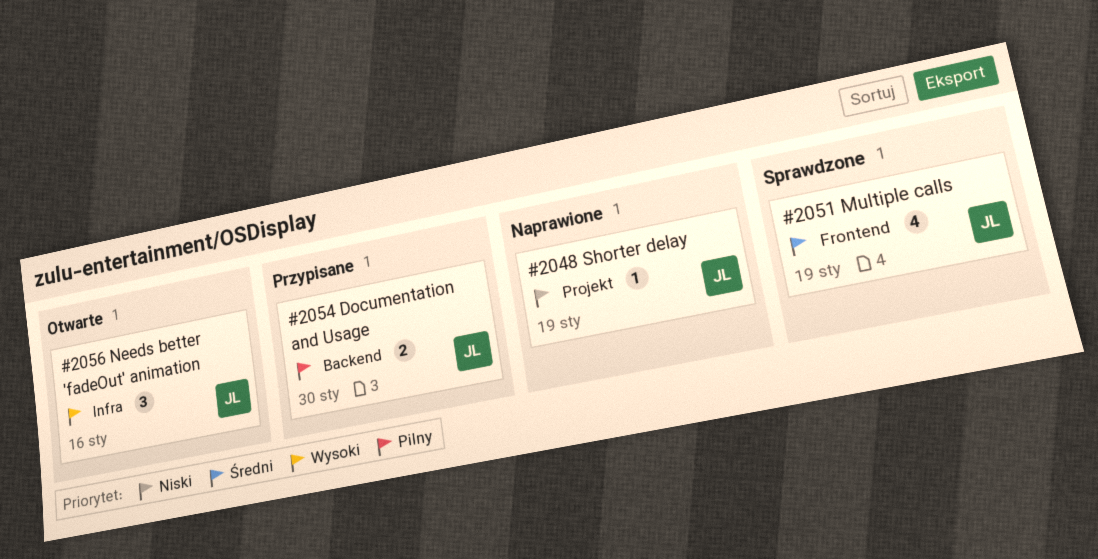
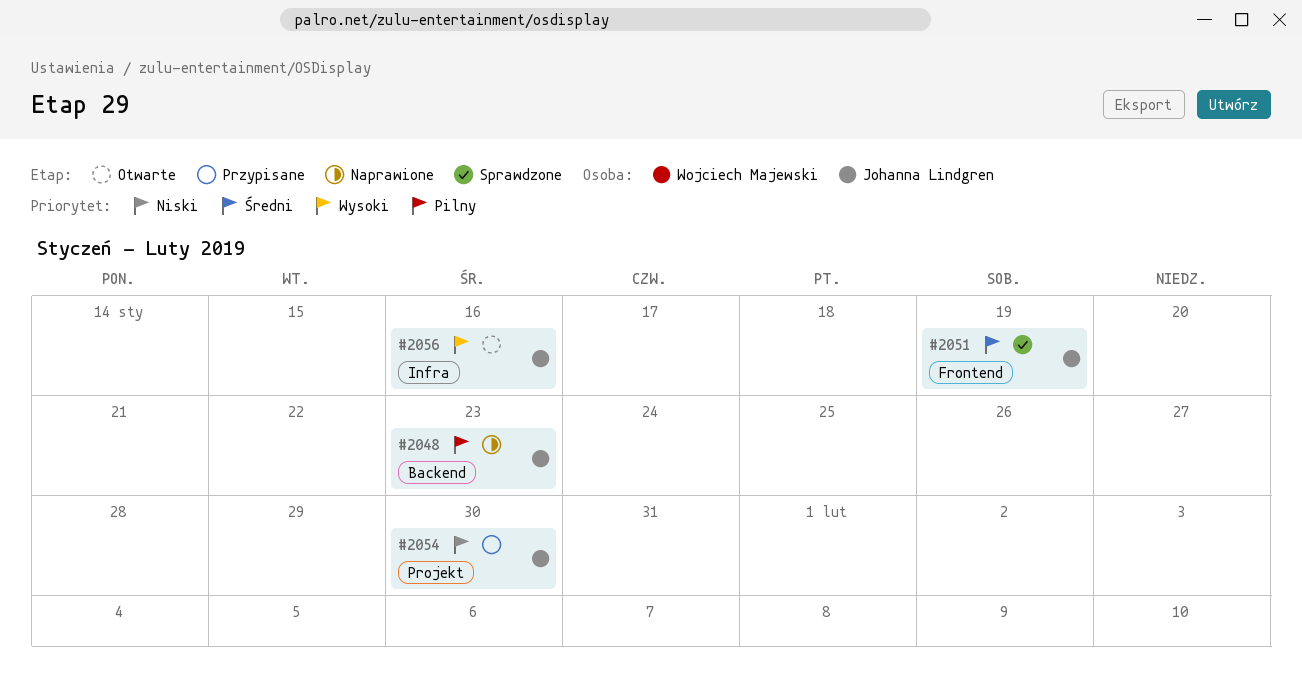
#2048, priority: Niski -> Pilny
#2048, label: Projekt -> Backend
#2048, due: Jan 19 -> Jan 23
#2054, priority: Pilny -> Niski
#2054, label: Backend -> Projekt

